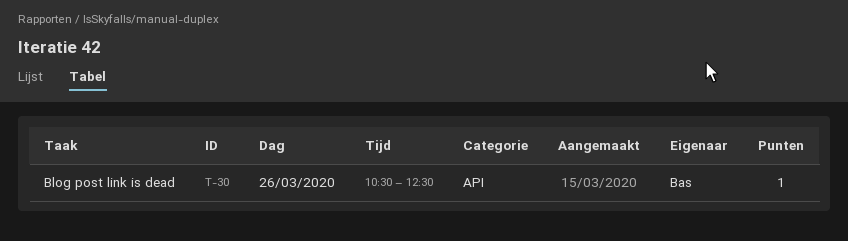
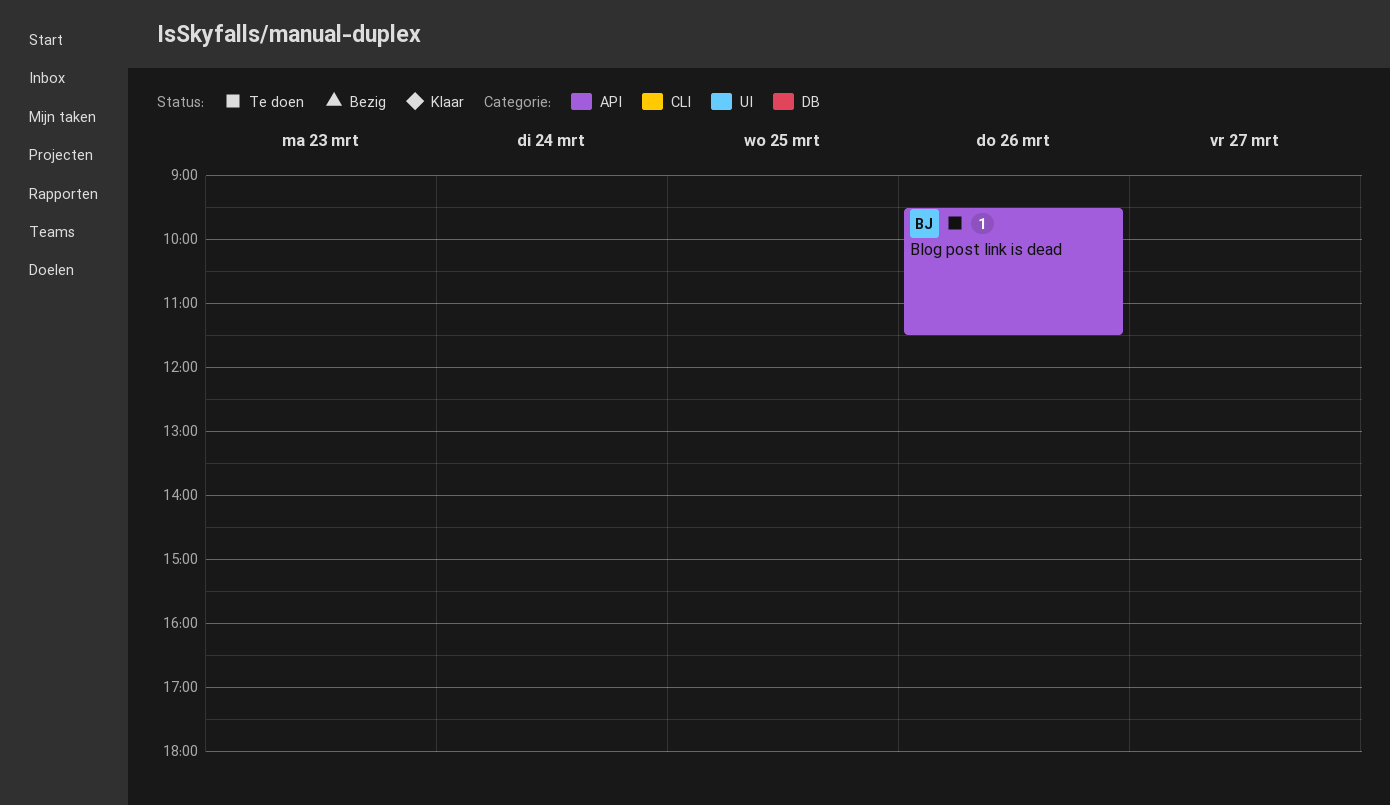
Blog post link is dead, begins: 10:30 -> 09:30
Blog post link is dead, ends: 12:30 -> 11:30

